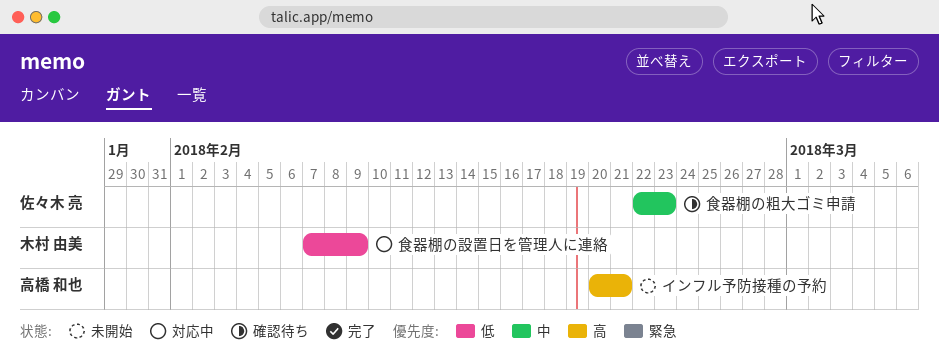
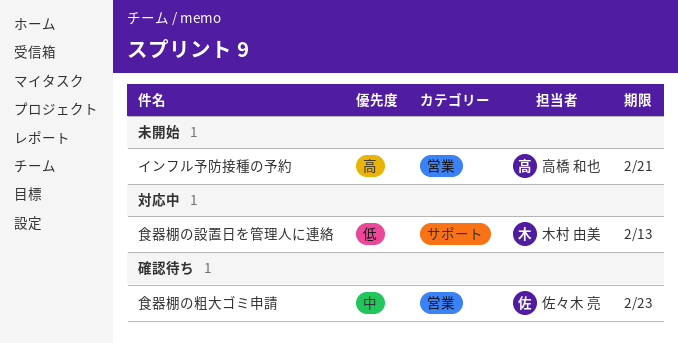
食器棚の設置日を管理人に連絡, due: Feb 9 -> Feb 13

